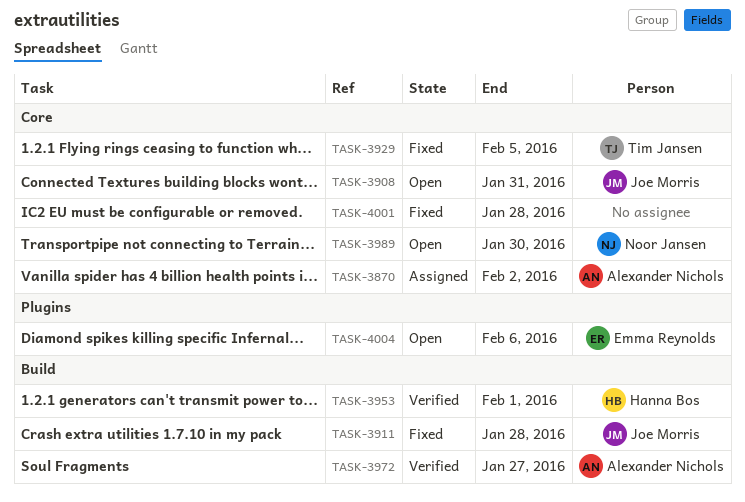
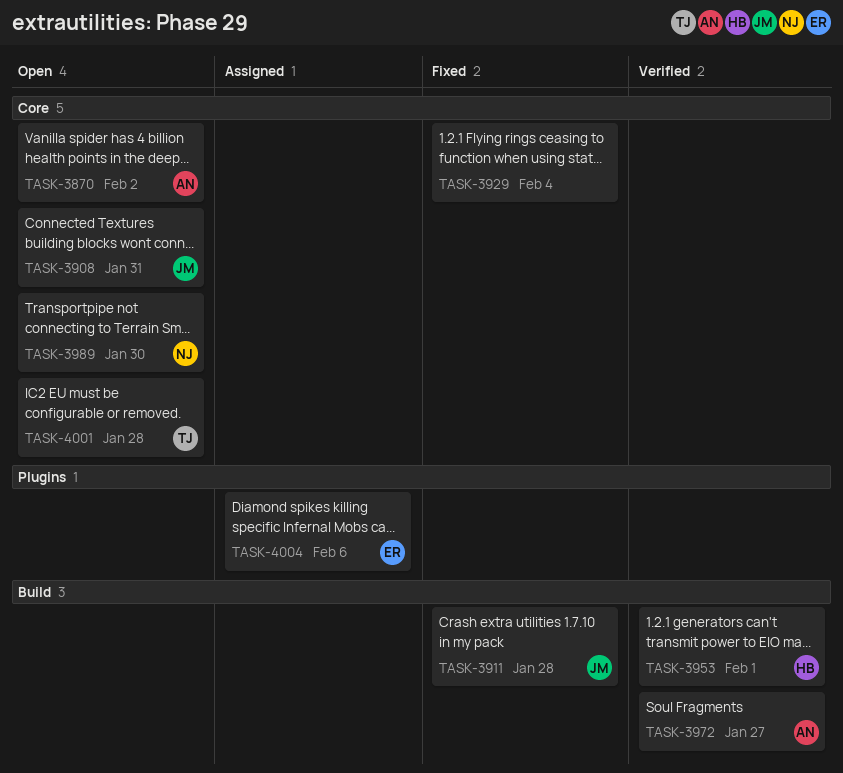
TASK-3870, status: Assigned -> Open
TASK-3929, owner: Tim Jansen -> none
TASK-3929, due: Feb 5 -> Feb 4
TASK-4001, status: Fixed -> Open
TASK-4001, owner: none -> Tim Jansen
TASK-4004, status: Open -> Assigned

